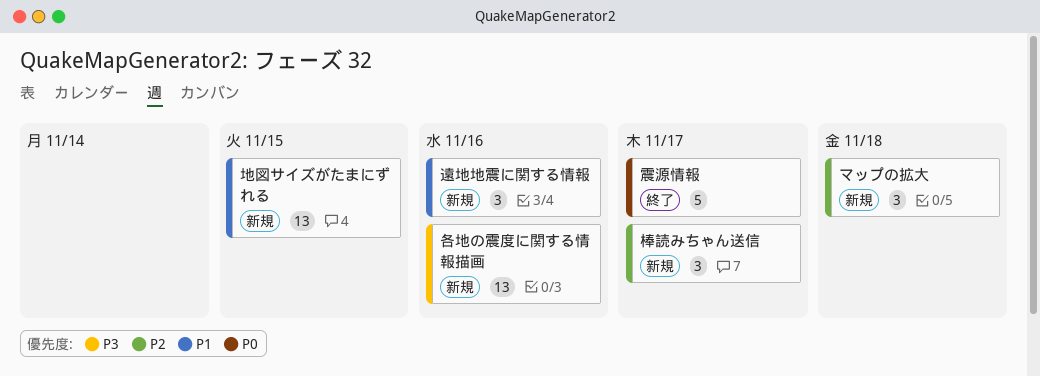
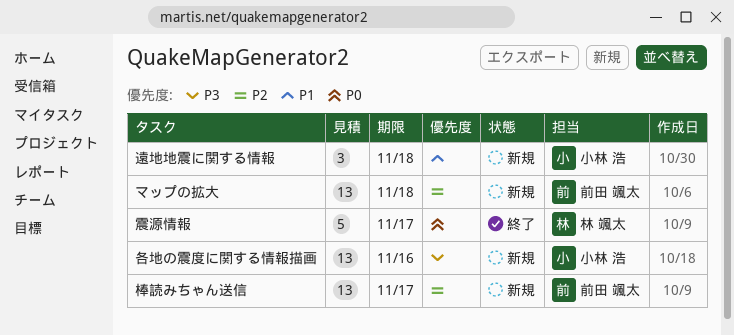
マップの拡大, estimate: 3 -> 13
地図サイズがたまにずれる: present -> none
棒読みちゃん送信, estimate: 3 -> 13
遠地地震に関する情報, due: Nov 16 -> Nov 18

